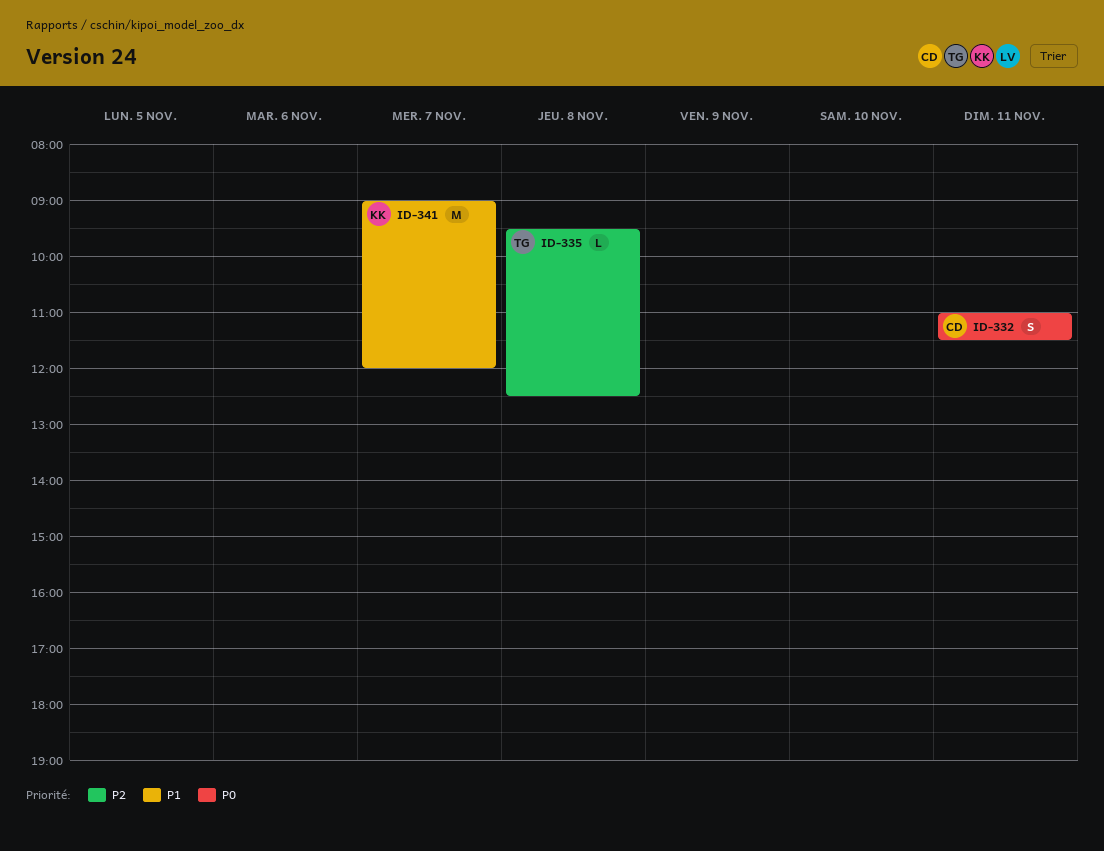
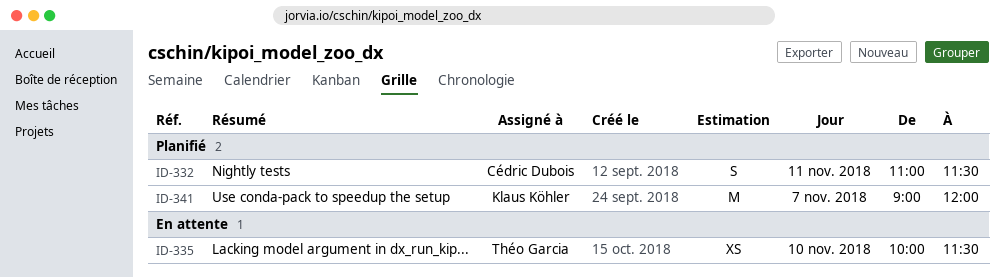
ID-335, estimate: L -> XS
ID-335, day: Nov 8 -> Nov 10
ID-335, begins: 09:30 -> 10:00
ID-335, ends: 12:30 -> 11:30

